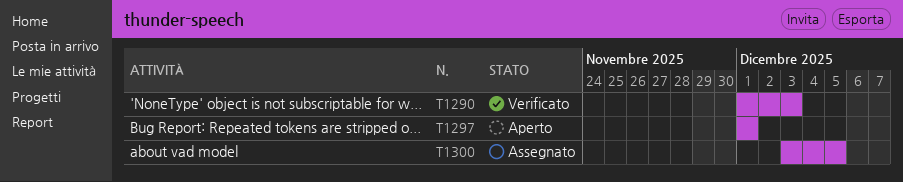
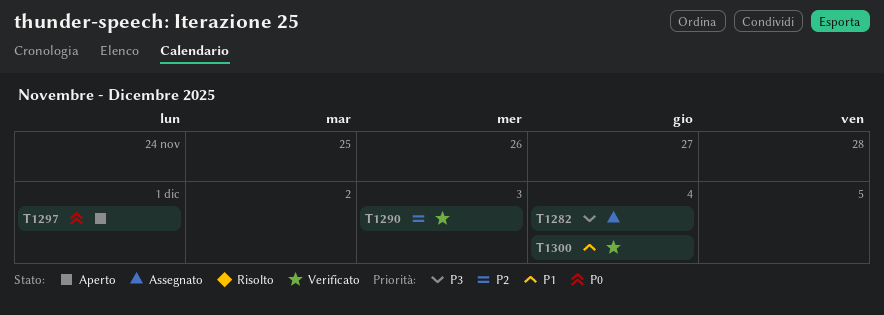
T1282: none -> present
T1300, status: Assegnato -> Verificato
T1300, due: Dec 5 -> Dec 4

